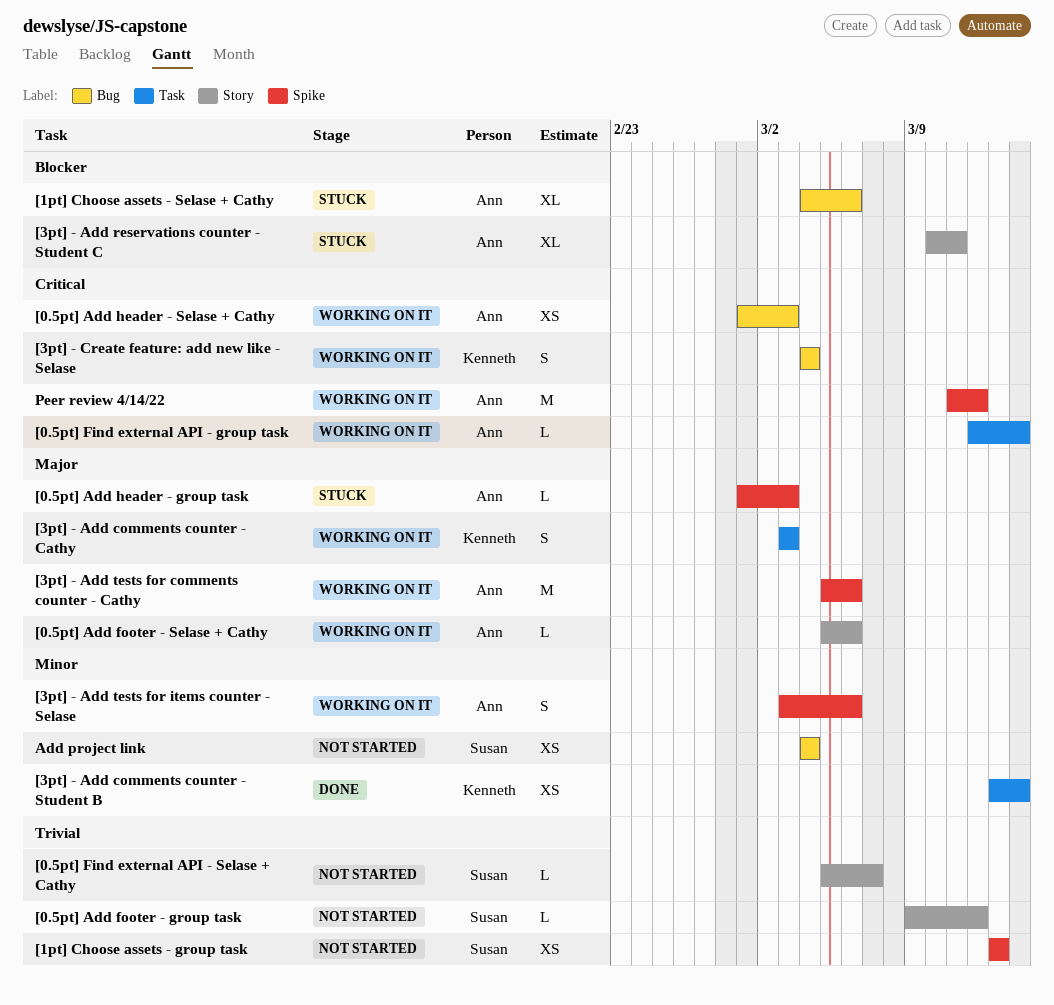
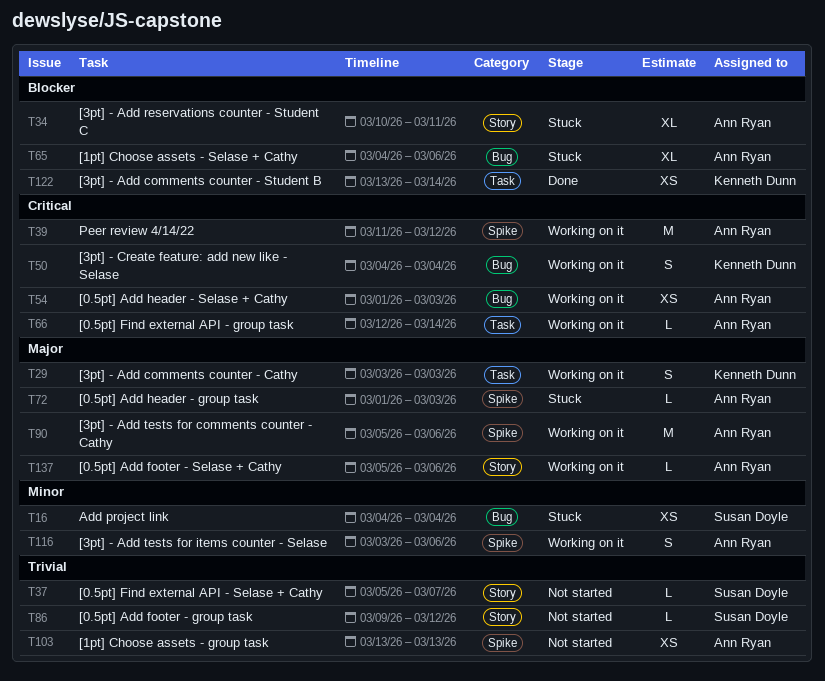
[1pt] Choose assets - group task, owner: Susan Doyle -> Ann Ryan
[3pt] - Add comments counter - Student B, priority: Minor -> Blocker
Add project link, status: Not started -> Stuck

